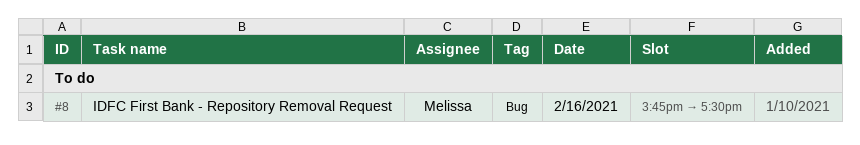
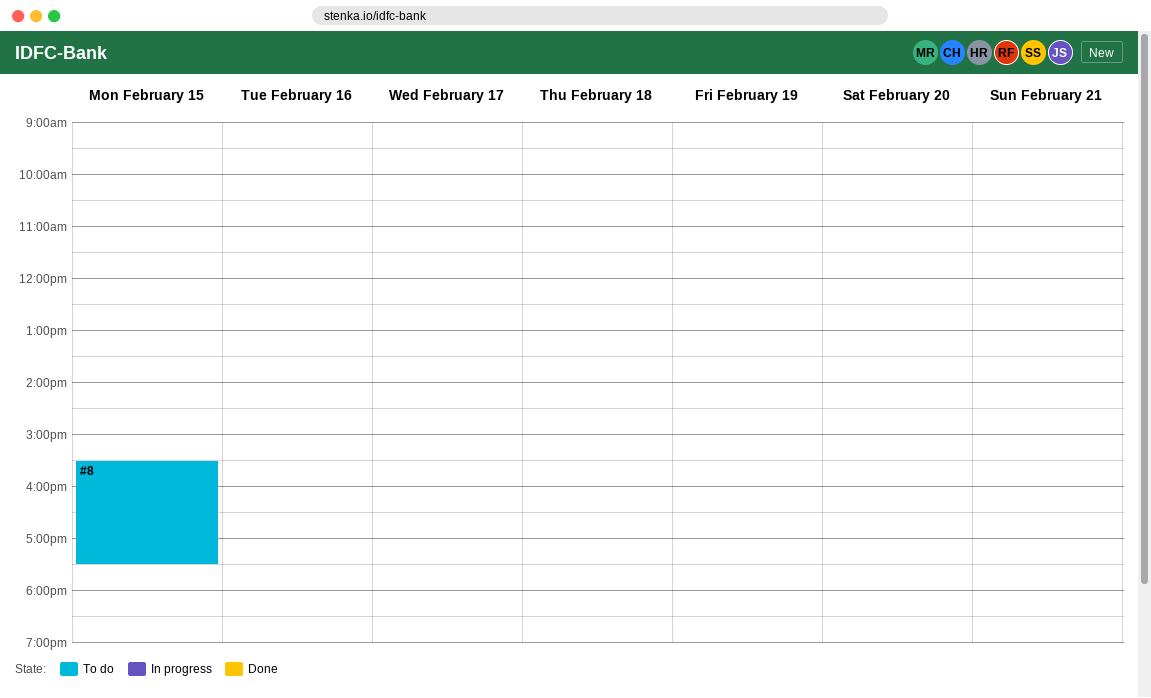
#8, day: Feb 16 -> Feb 15
#8, begins: 15:45 -> 15:30

